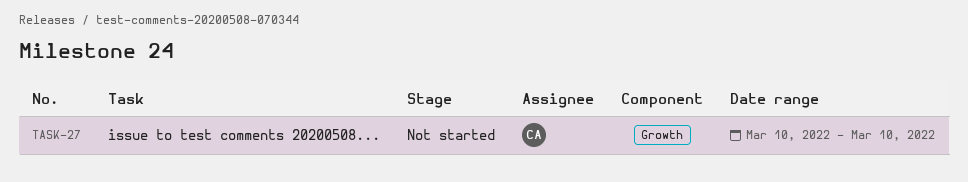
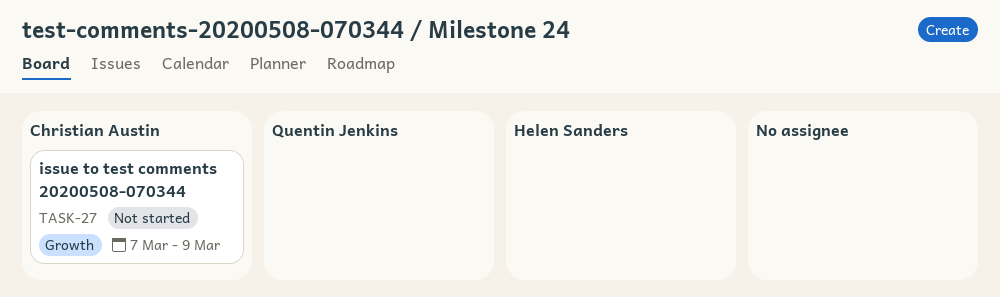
TASK-27, start: Mar 10 -> Mar 7
TASK-27, due: Mar 10 -> Mar 9

